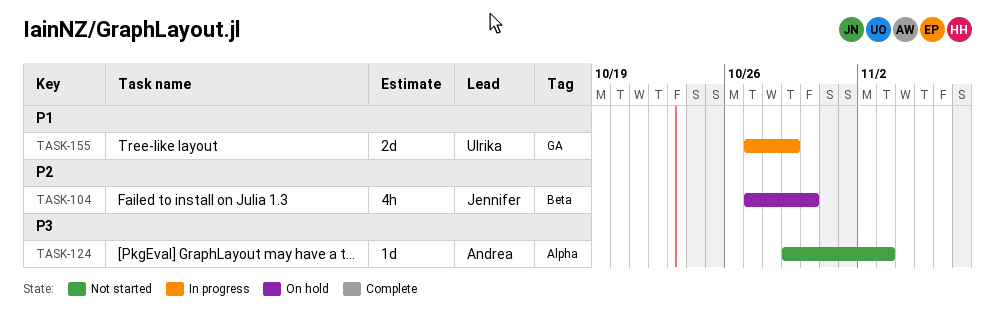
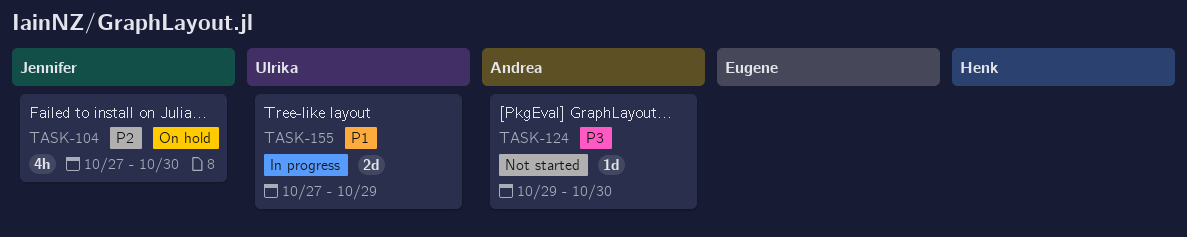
TASK-124, due: Nov 3 -> Oct 30

